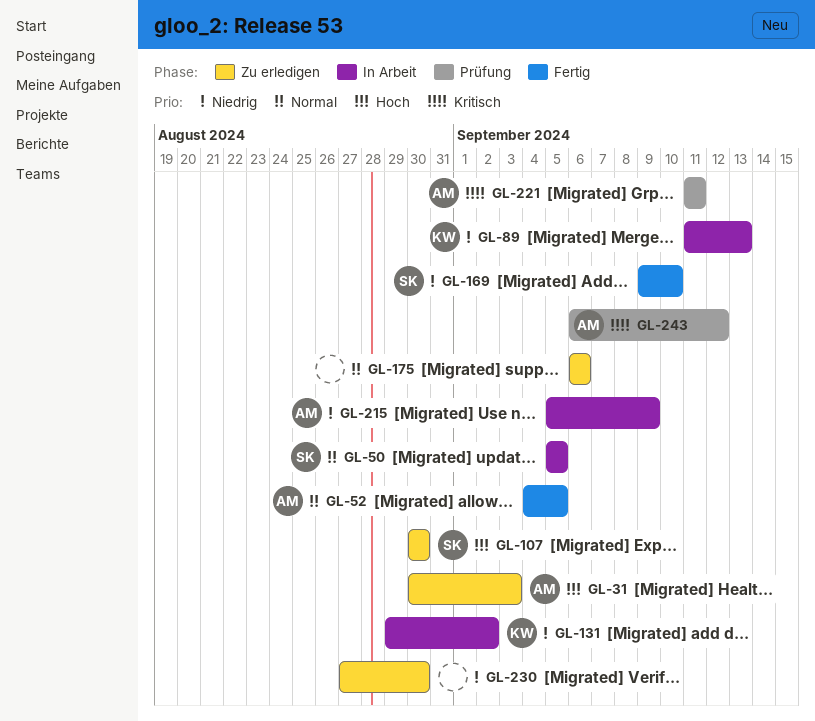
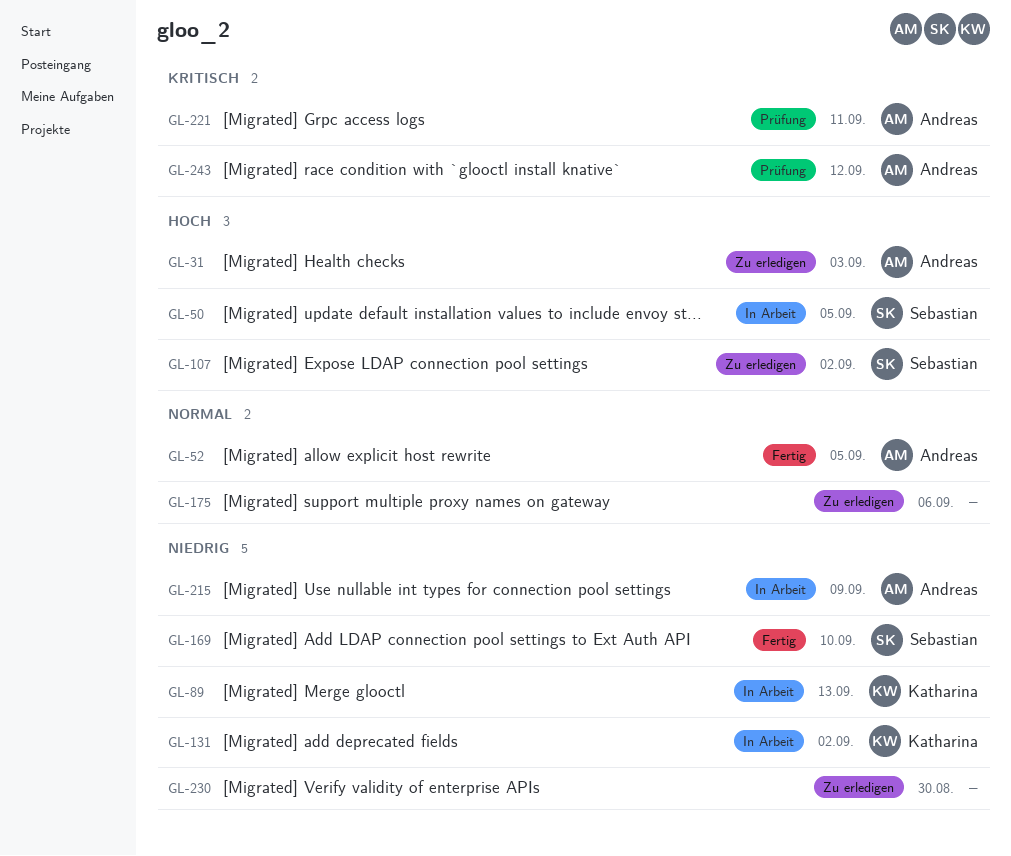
GL-50, priority: Normal -> Hoch
GL-107, due: Aug 30 -> Sep 2

